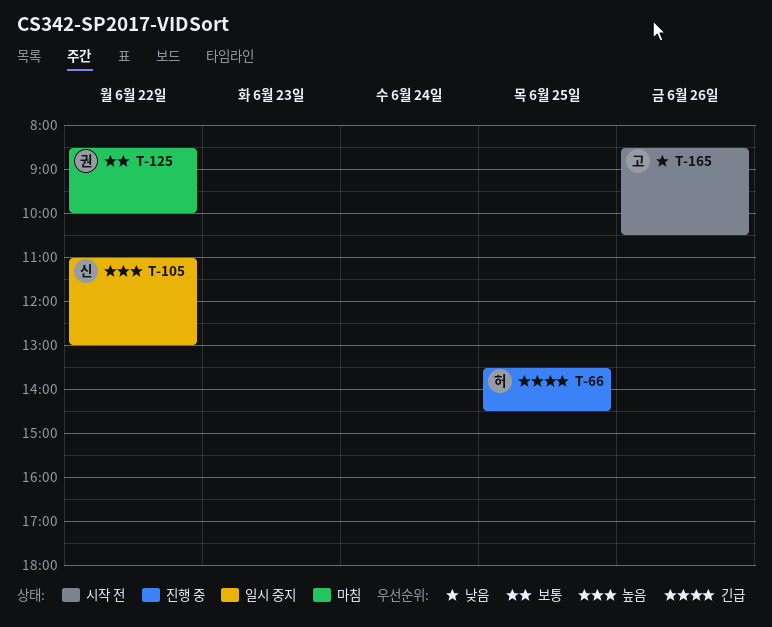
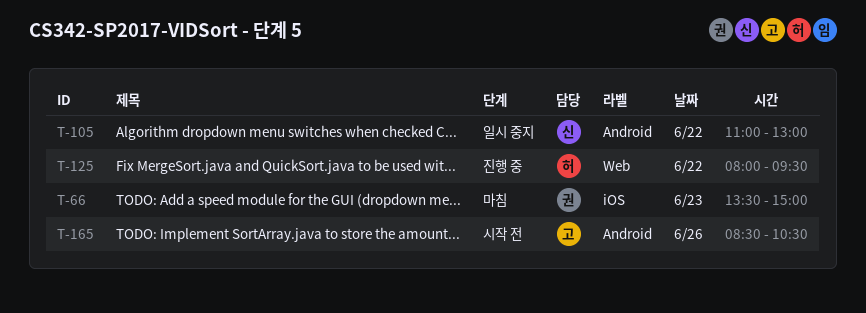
T-66, status: 진행 중 -> 마침
T-66, owner: 허 -> 권
T-66, day: Jun 25 -> Jun 23
T-66, ends: 14:30 -> 15:00
T-125, status: 마침 -> 진행 중
T-125, owner: 권 -> 허
T-125, begins: 08:30 -> 08:00
T-125, ends: 10:00 -> 09:30

